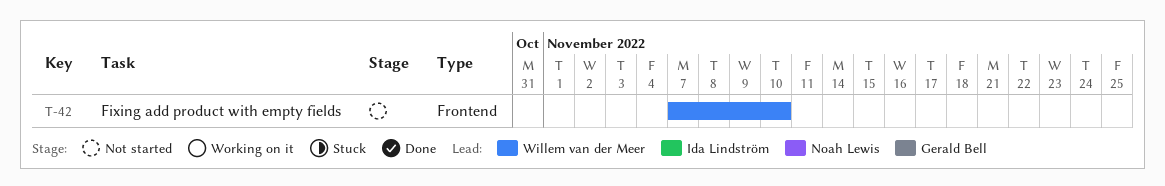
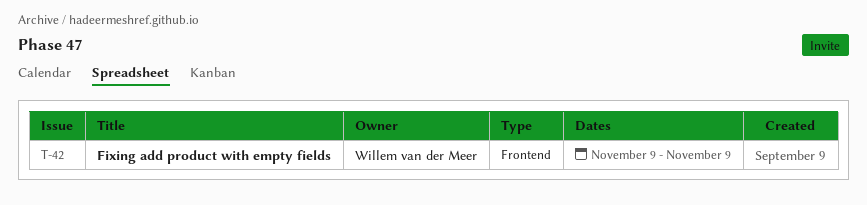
T-42, start: Nov 7 -> Nov 9
T-42, due: Nov 10 -> Nov 9

